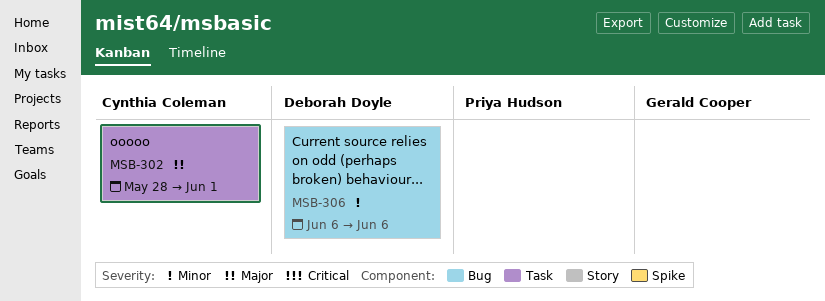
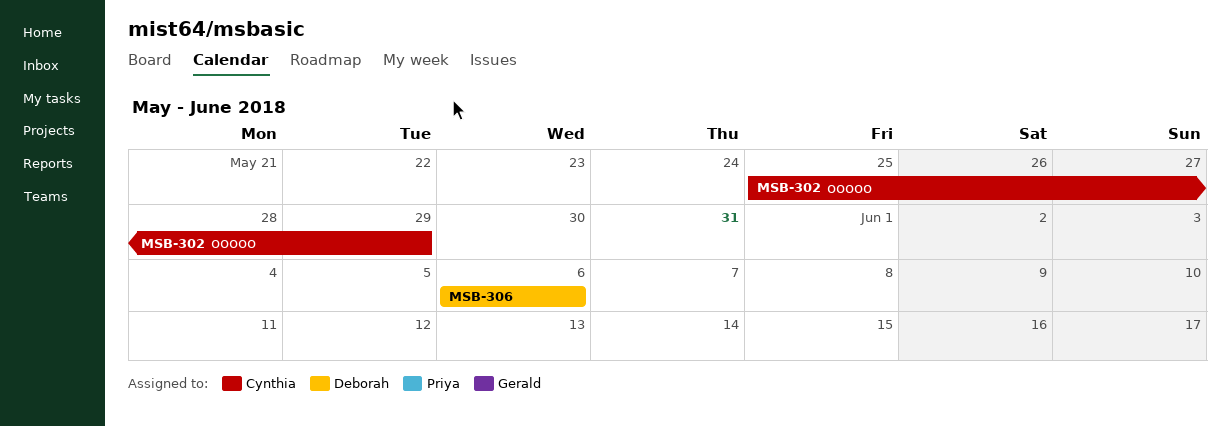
MSB-302, start: May 28 -> May 25
MSB-302, due: Jun 1 -> May 29

